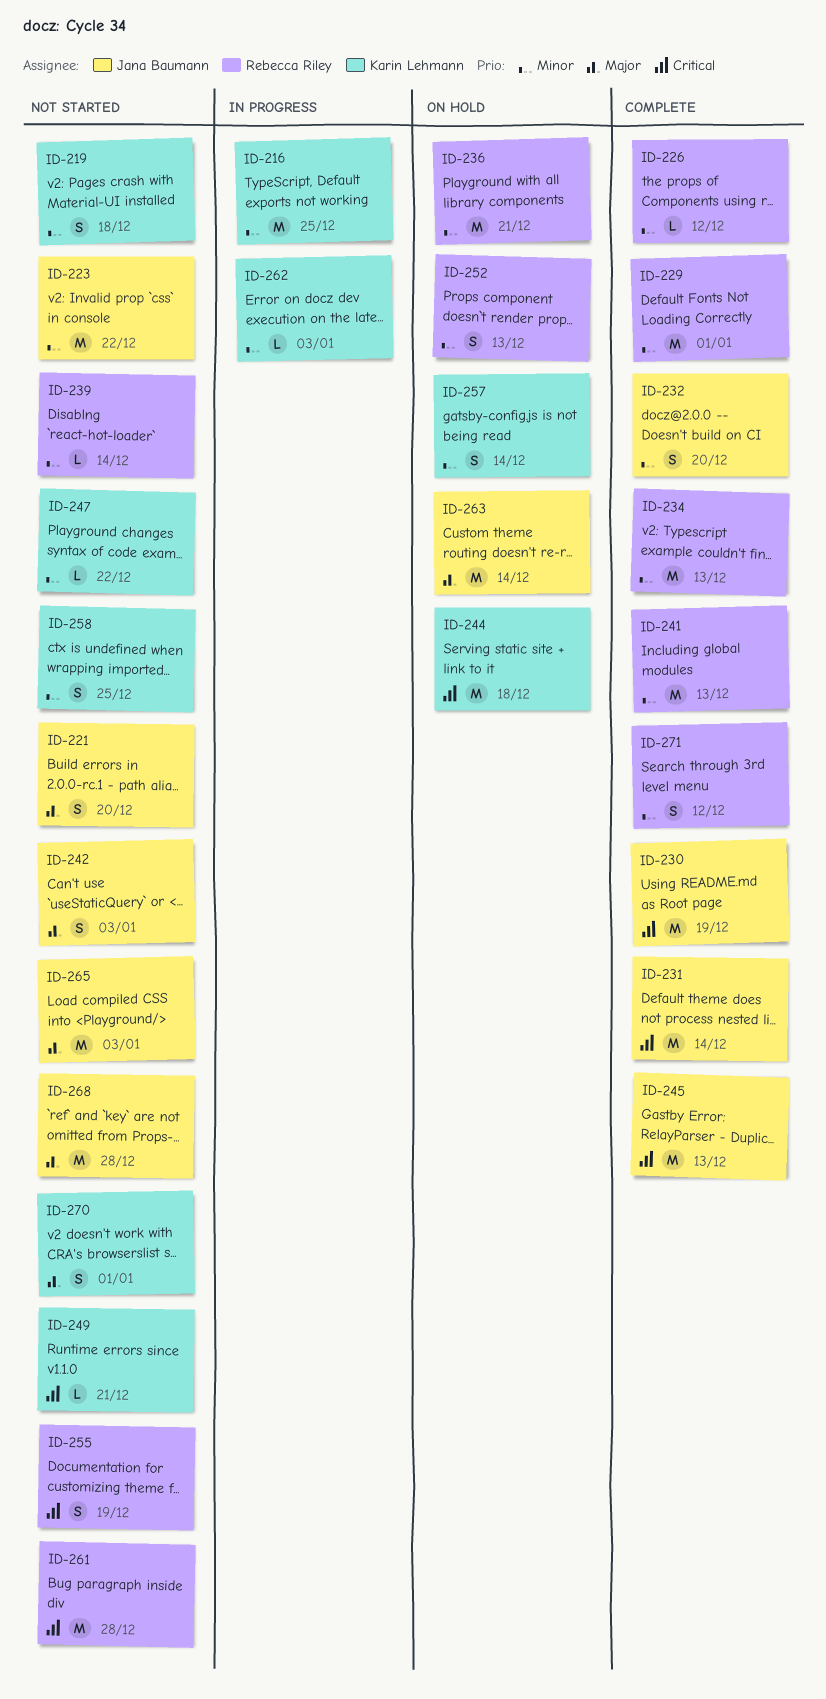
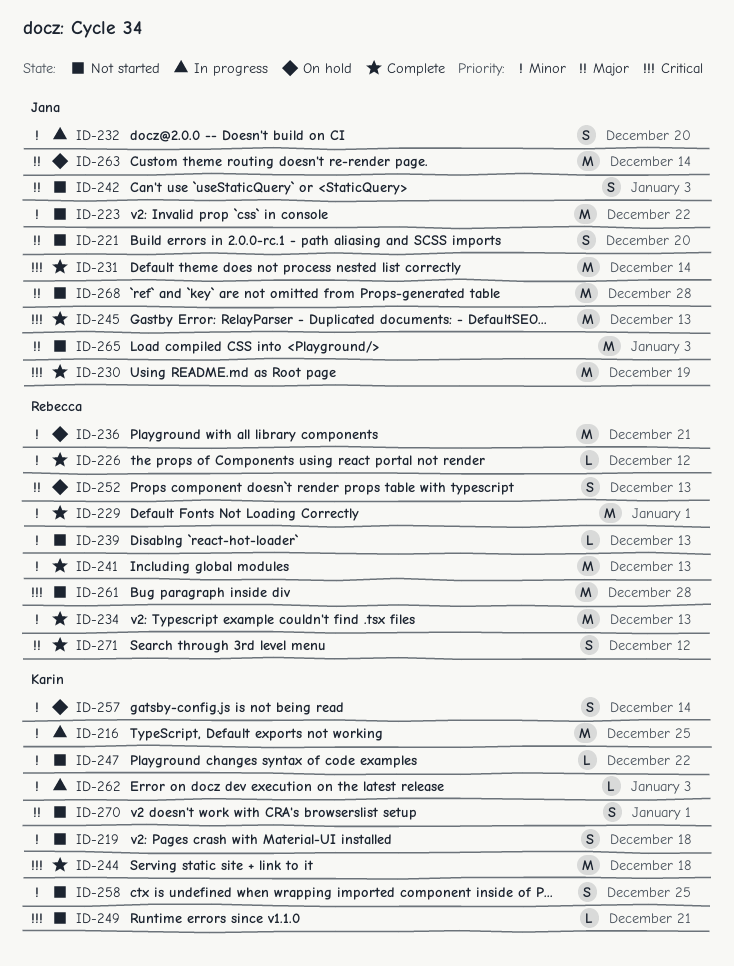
ID-232, status: Complete -> In progress
ID-239, due: Dec 14 -> Dec 13
ID-244, status: On hold -> Complete
ID-252, priority: Minor -> Major
ID-255: present -> none
ID-271, priority: Minor -> Major

